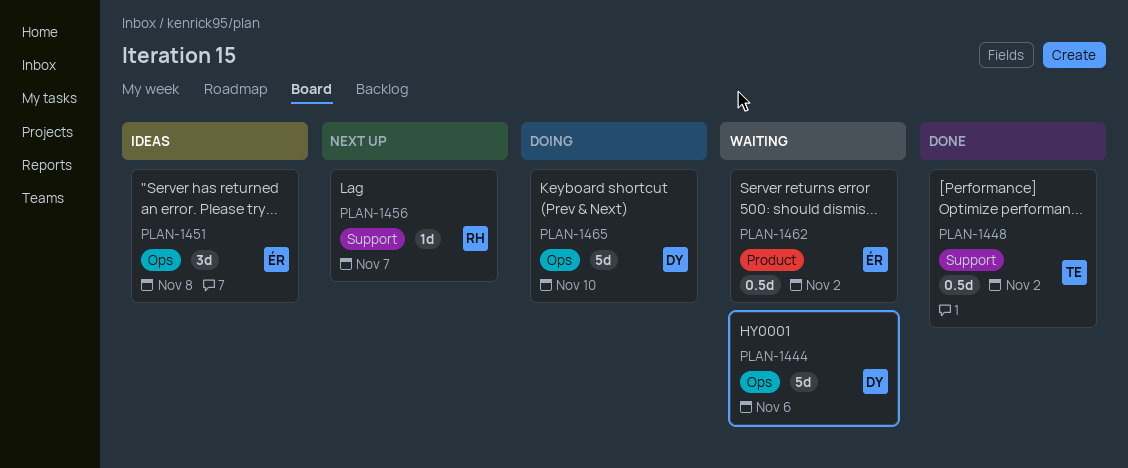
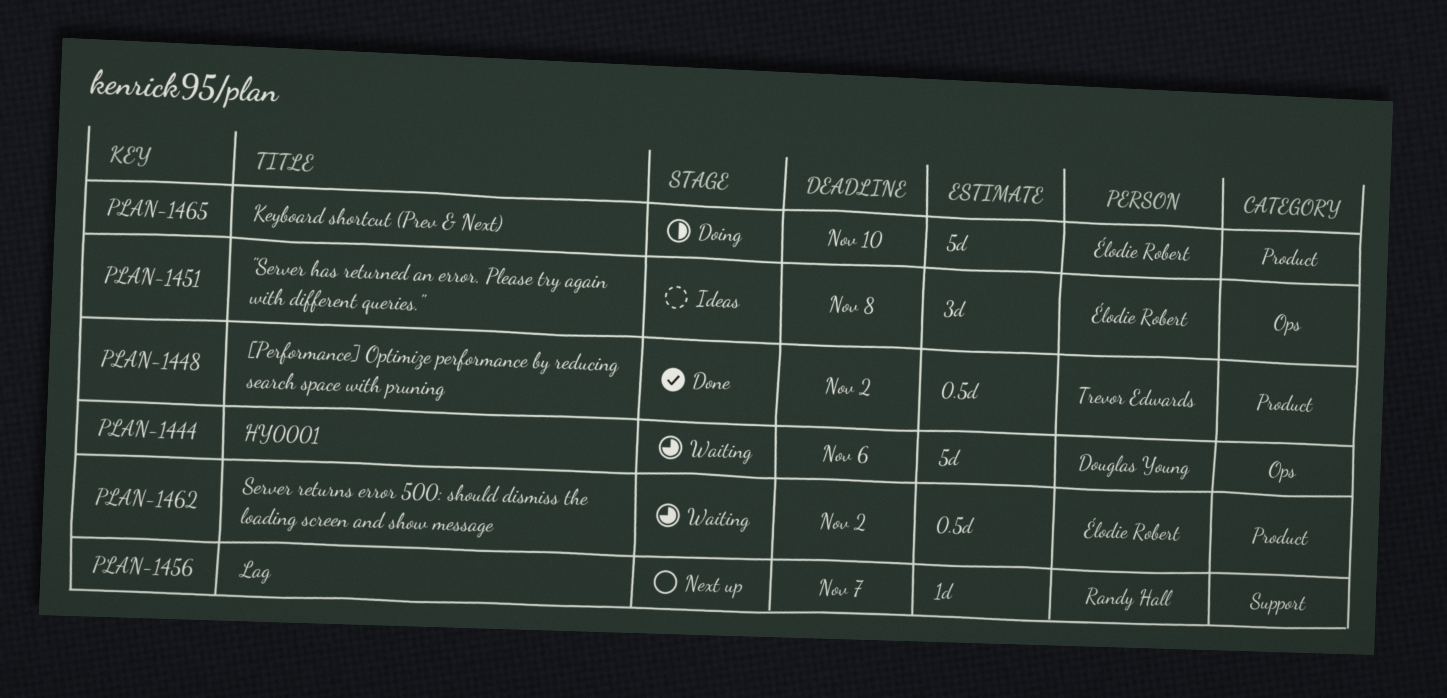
PLAN-1448, label: Support -> Product
PLAN-1465, owner: Douglas Young -> Élodie Robert
PLAN-1465, label: Ops -> Product

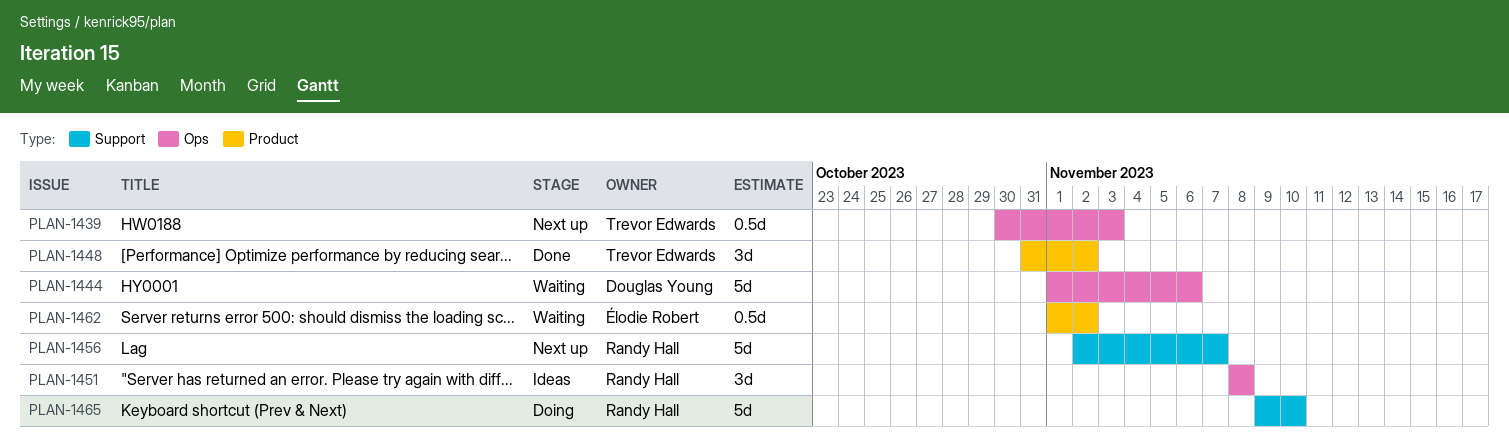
PLAN-1439: none -> present
PLAN-1448, estimate: 0.5d -> 3d
PLAN-1451, owner: Élodie Robert -> Randy Hall
PLAN-1456, estimate: 1d -> 5d
PLAN-1465, owner: Élodie Robert -> Randy Hall
PLAN-1465, label: Product -> Support

